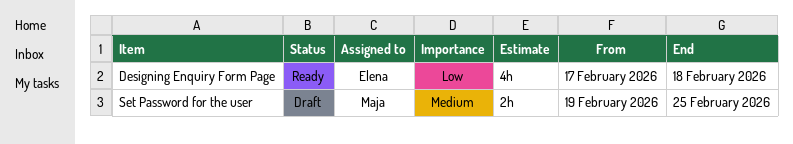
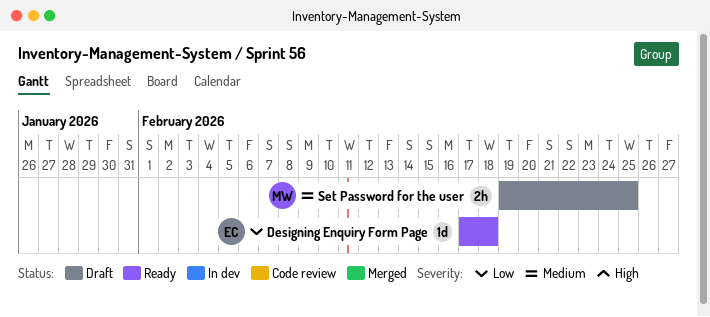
Designing Enquiry Form Page, estimate: 4h -> 1d

